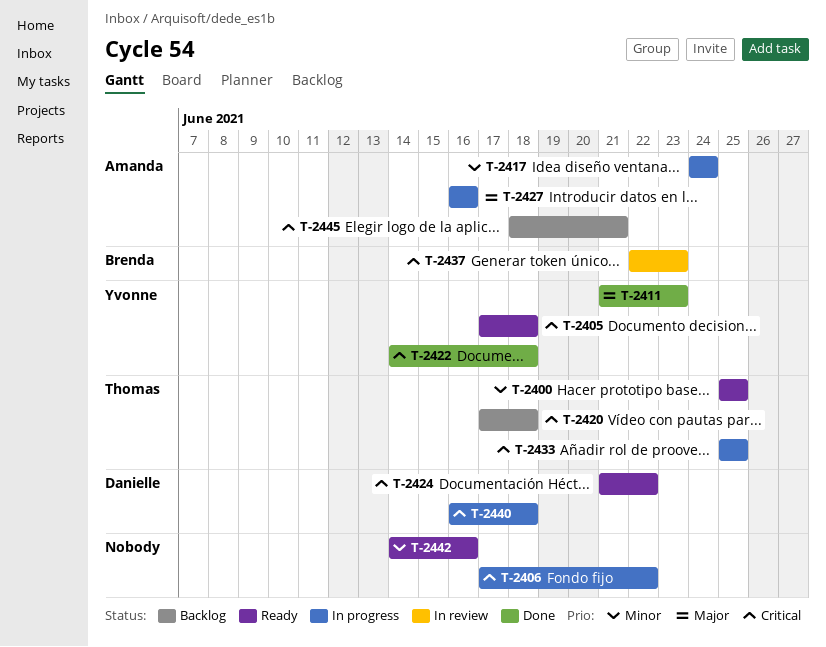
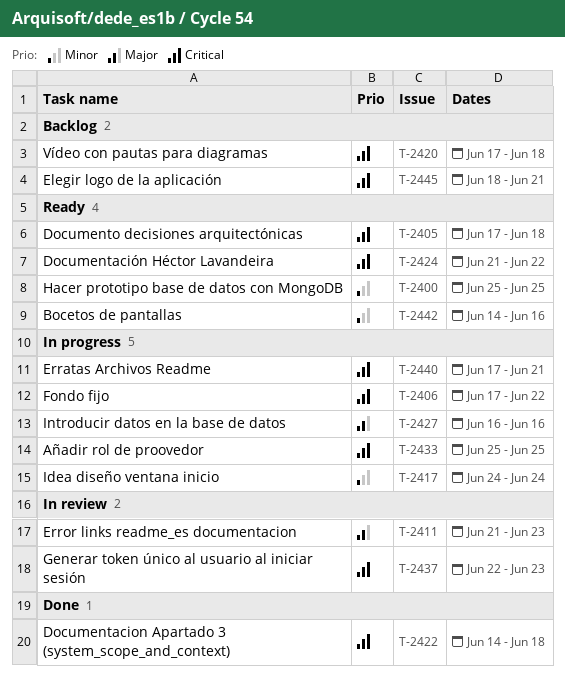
T-2411, status: Done -> In review
T-2440, start: Jun 16 -> Jun 17
T-2440, due: Jun 18 -> Jun 21

